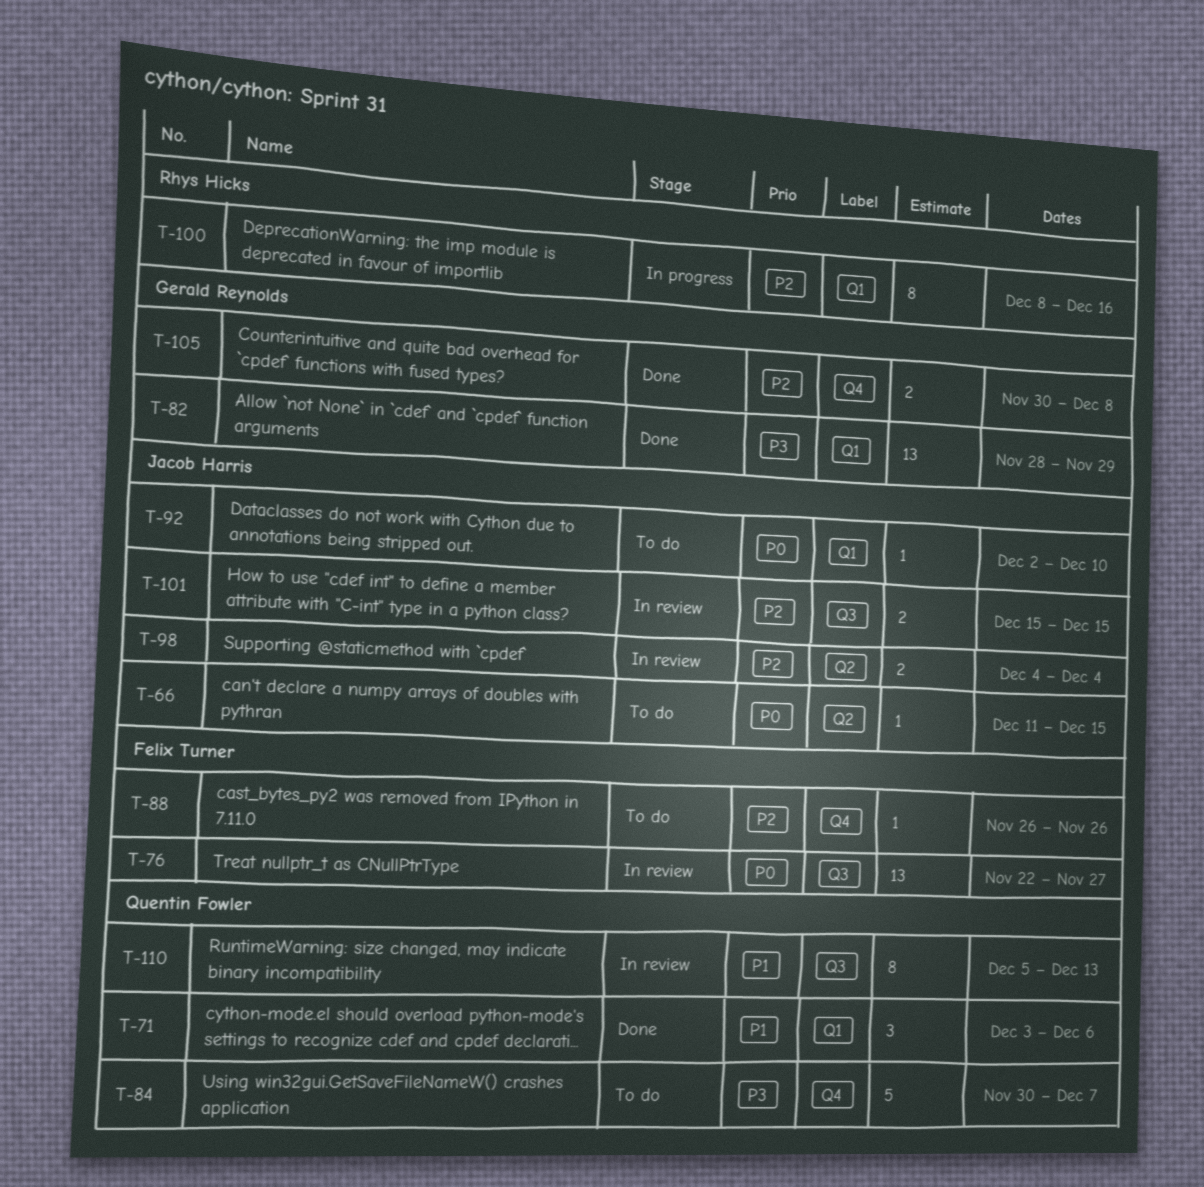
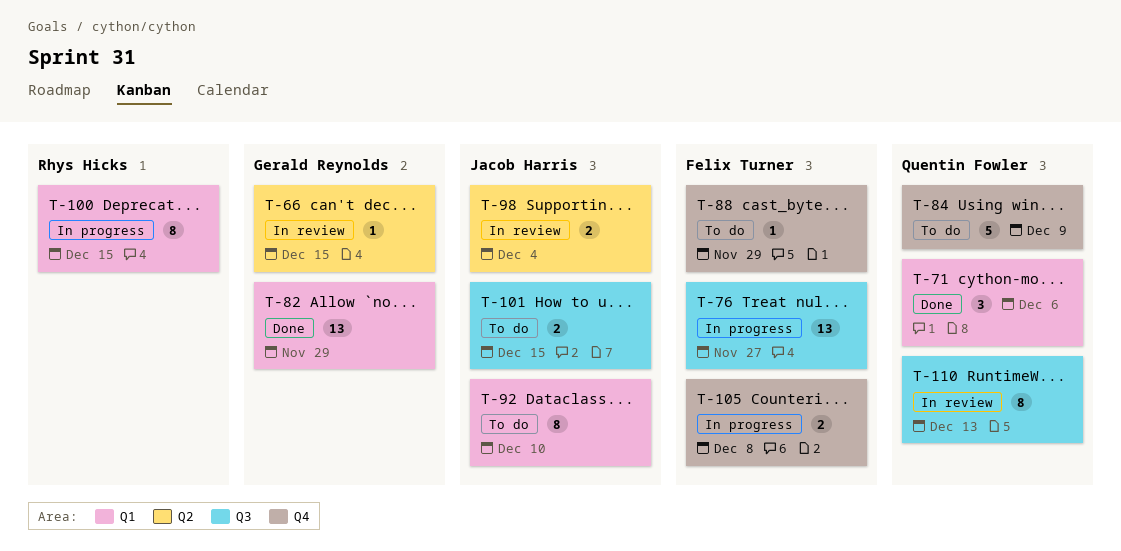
T-66, status: To do -> In review
T-66, owner: Jacob Harris -> Gerald Reynolds
T-76, status: In review -> In progress
T-84, due: Dec 7 -> Dec 9
T-88, due: Nov 26 -> Nov 29
T-92, estimate: 1 -> 8
T-100, due: Dec 16 -> Dec 15
T-101, status: In review -> To do
T-105, status: Done -> In progress
T-105, owner: Gerald Reynolds -> Felix Turner

